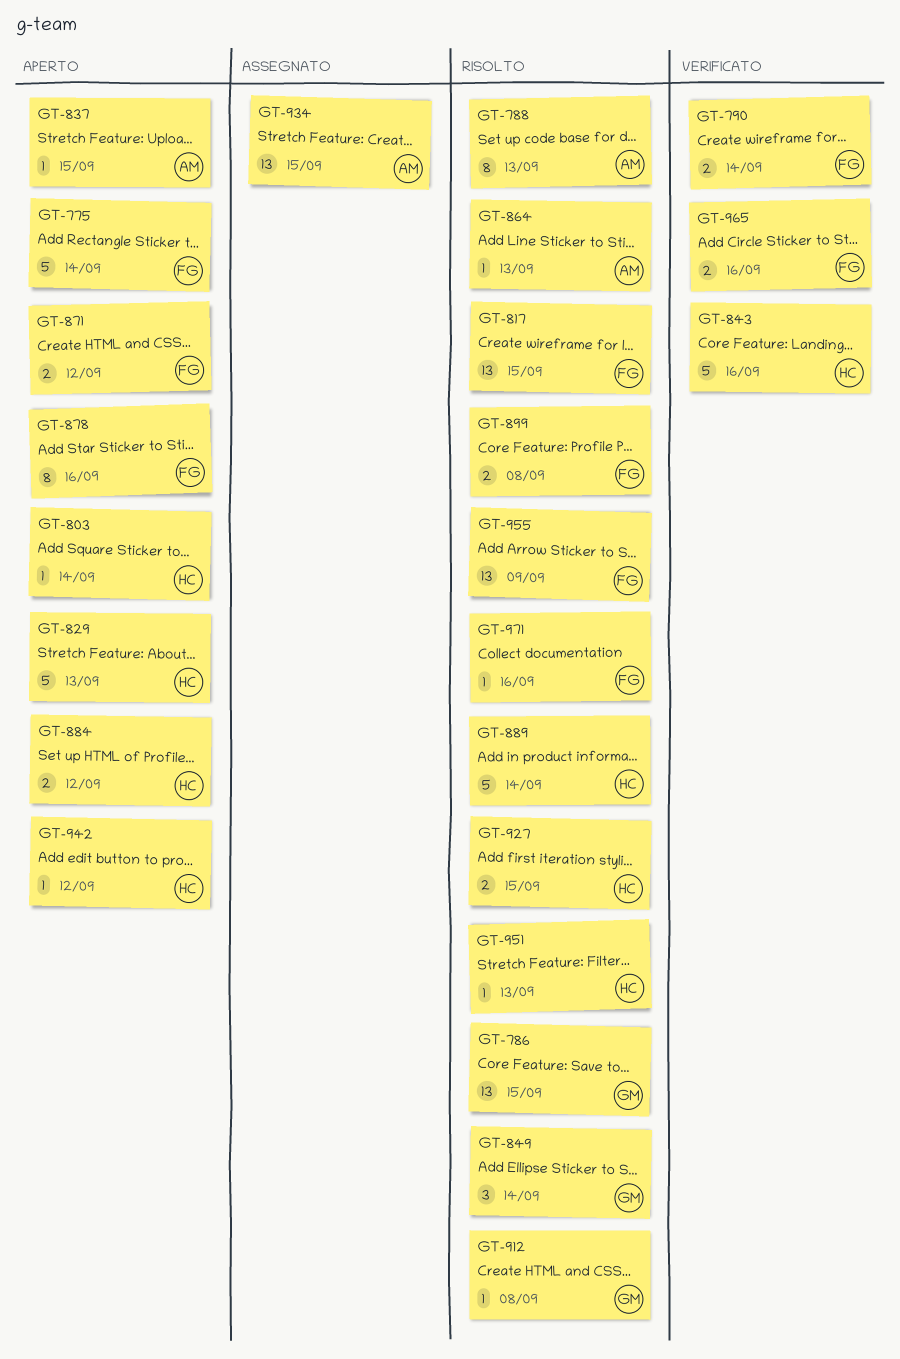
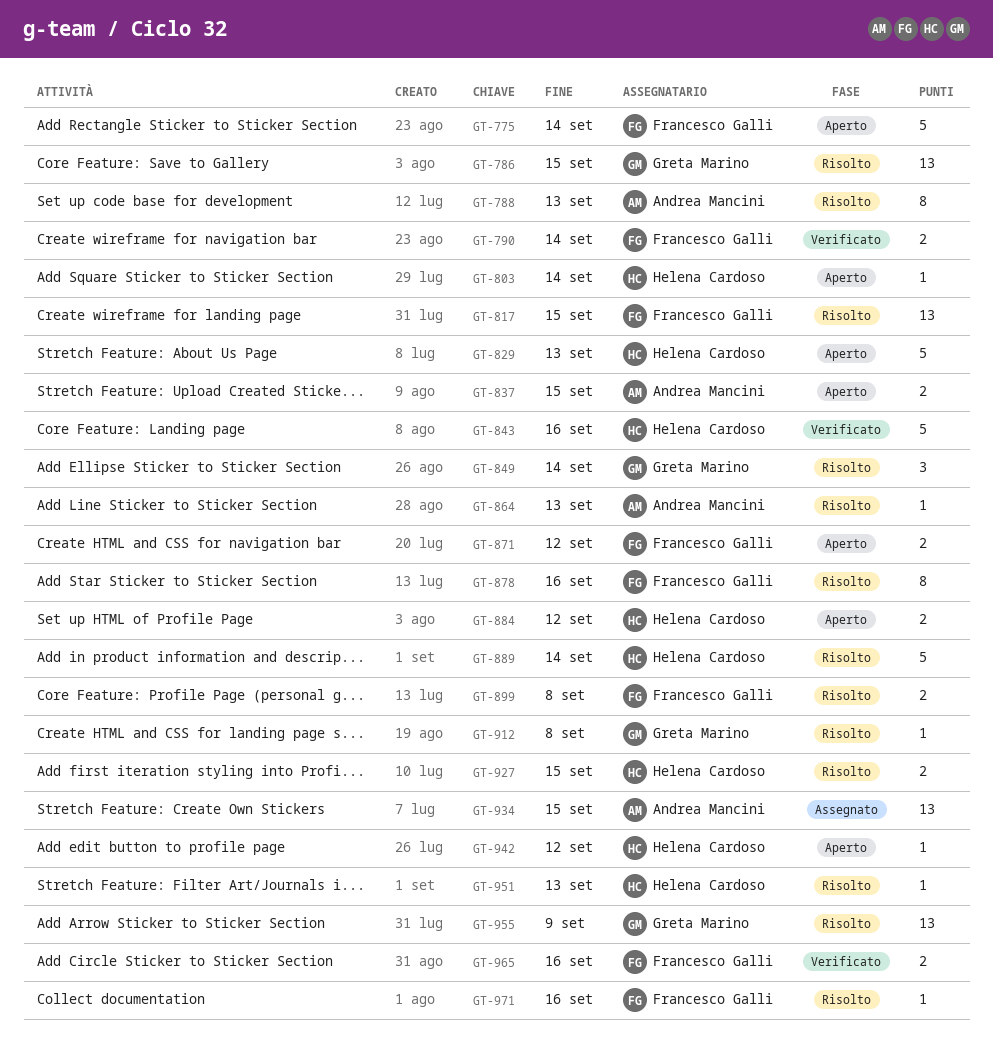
GT-837, estimate: 1 -> 2
GT-878, status: Aperto -> Risolto
GT-955, owner: Francesco Galli -> Greta Marino

